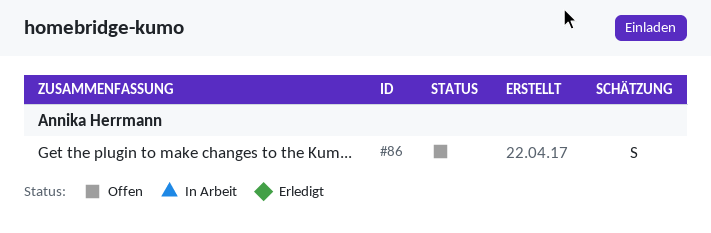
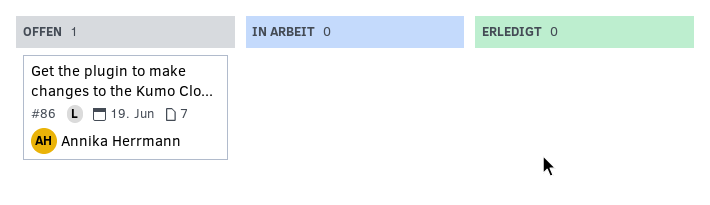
#86, estimate: S -> L

